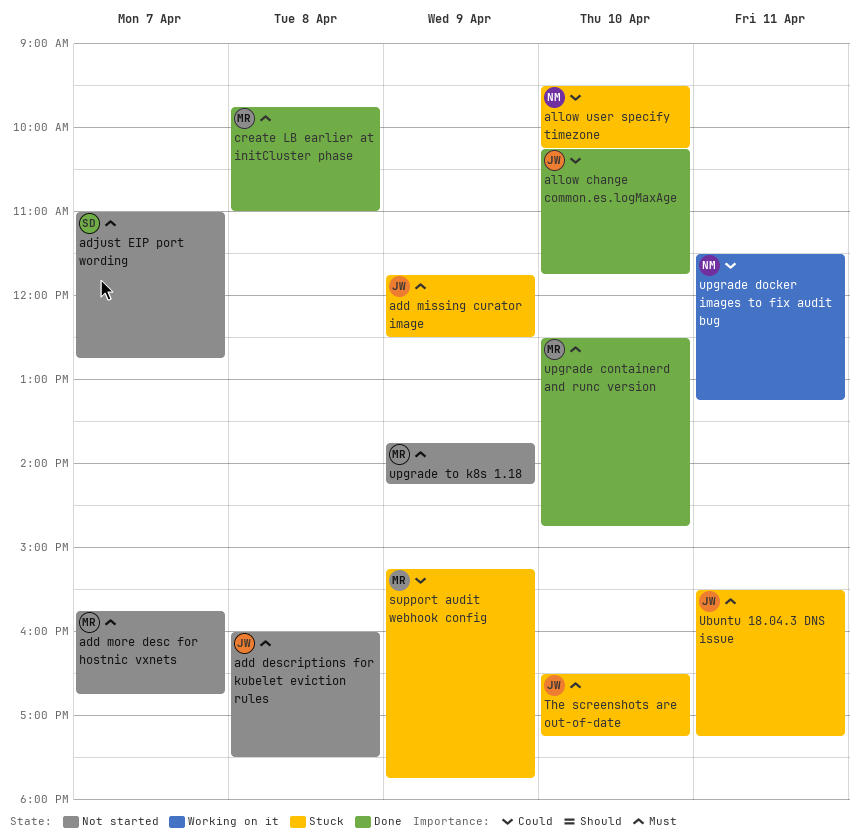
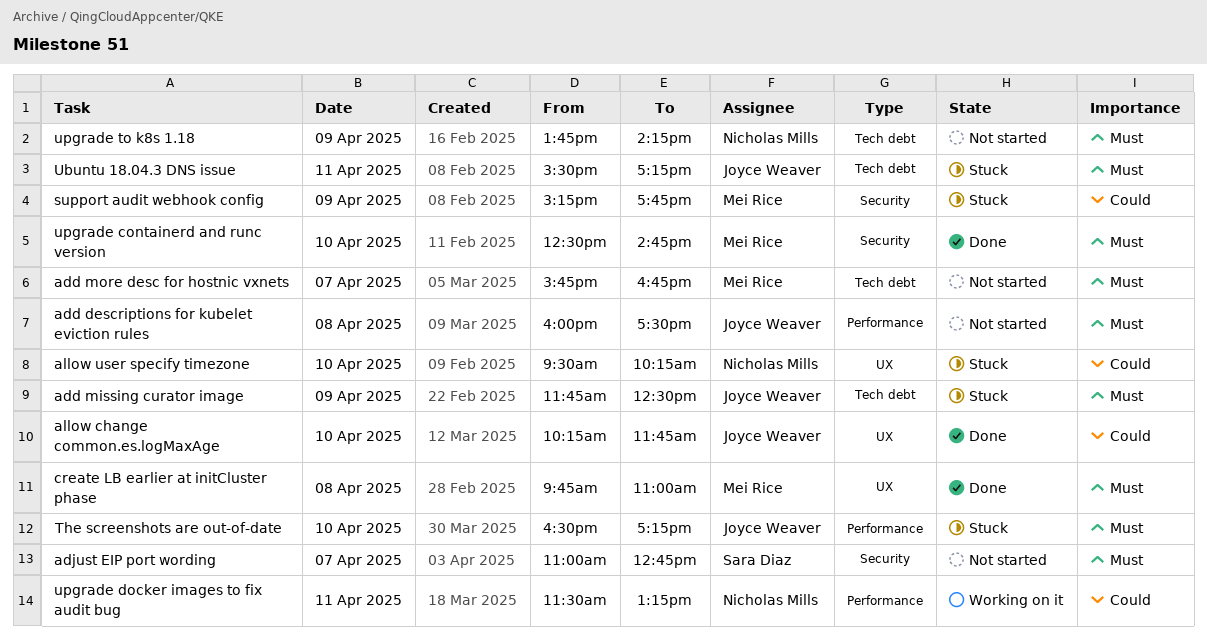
upgrade to k8s 1.18, owner: Mei Rice -> Nicholas Mills

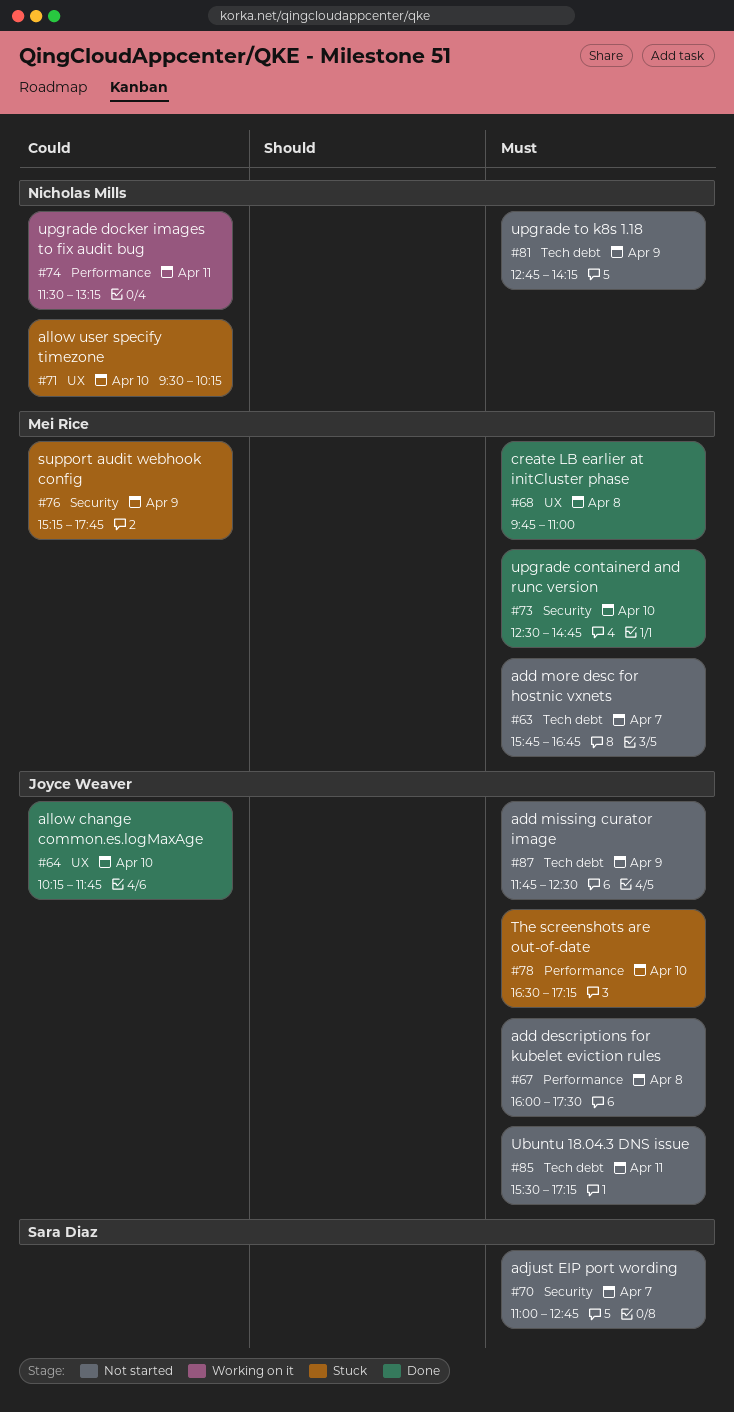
add missing curator image, status: Stuck -> Not started
Ubuntu 18.04.3 DNS issue, status: Stuck -> Not started
upgrade to k8s 1.18, begins: 13:45 -> 12:45

